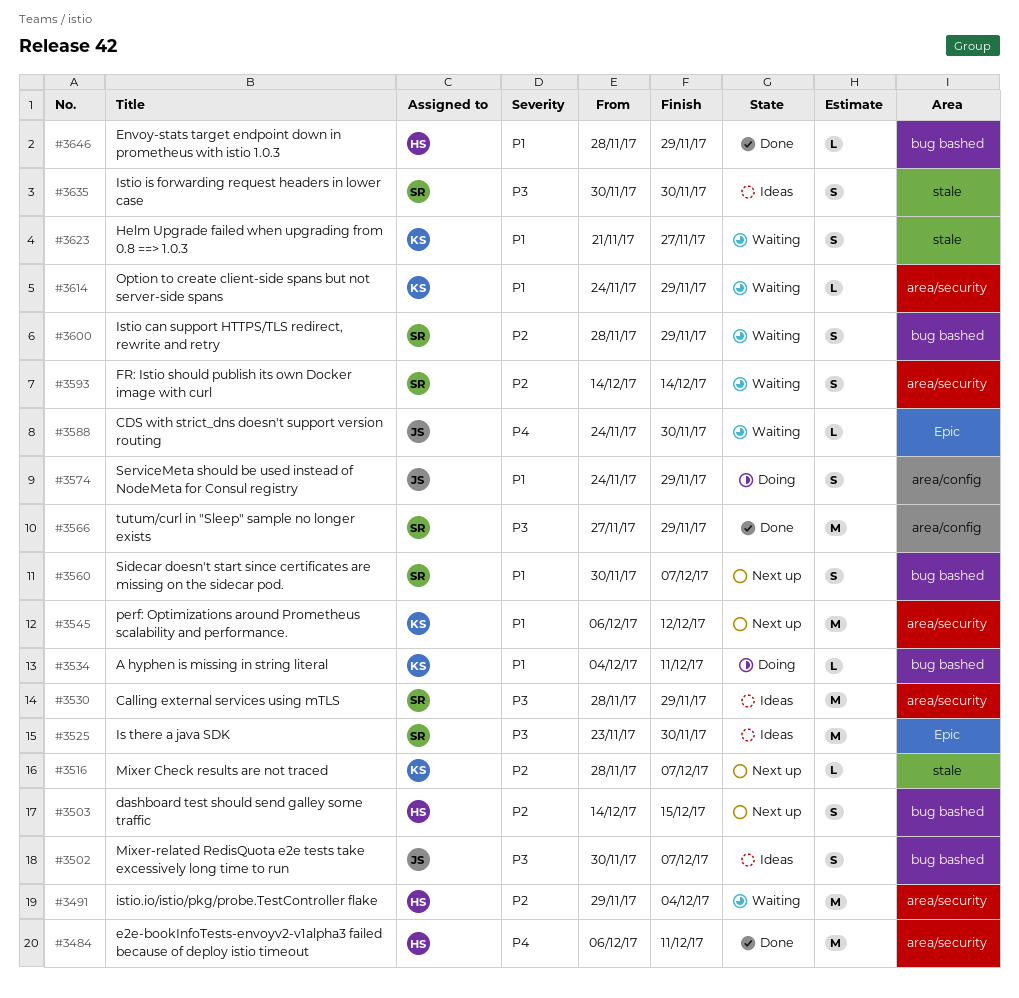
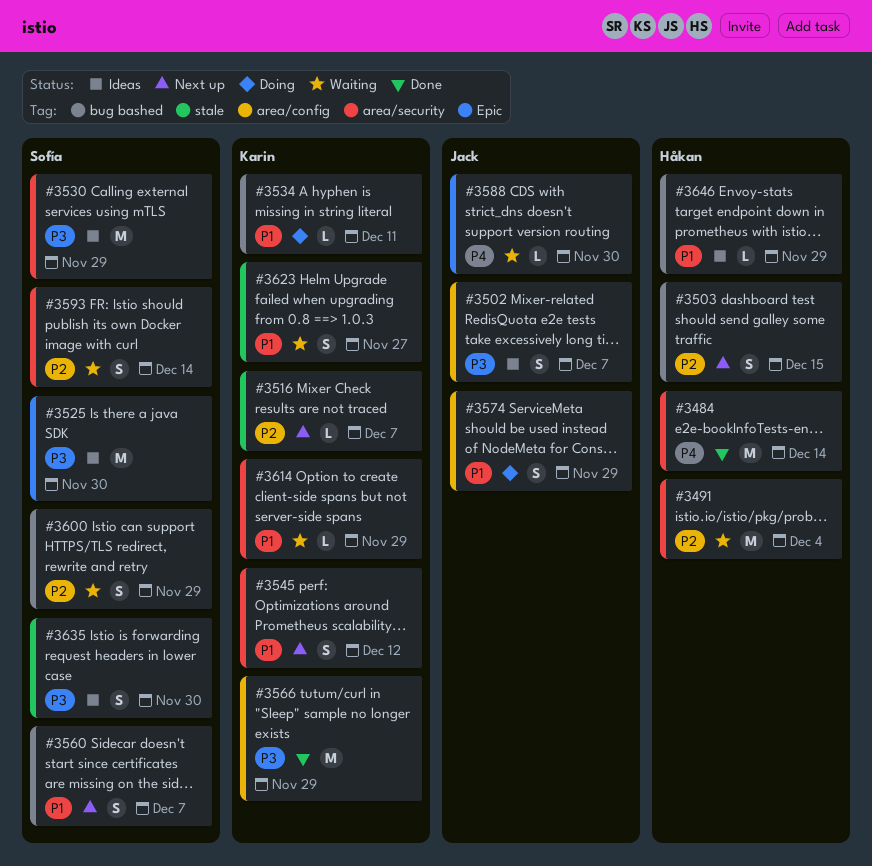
#3484, due: Dec 11 -> Dec 14
#3502, label: bug bashed -> area/config
#3545, estimate: M -> S
#3566, owner: Sofía -> Karin
#3646, status: Done -> Ideas

